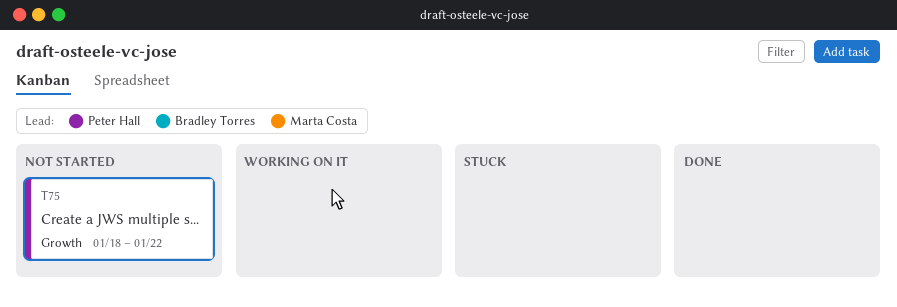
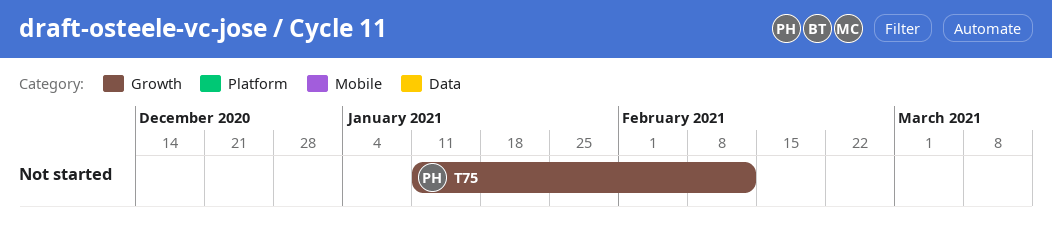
T75, start: Jan 18 -> Jan 11
T75, due: Jan 22 -> Feb 12

